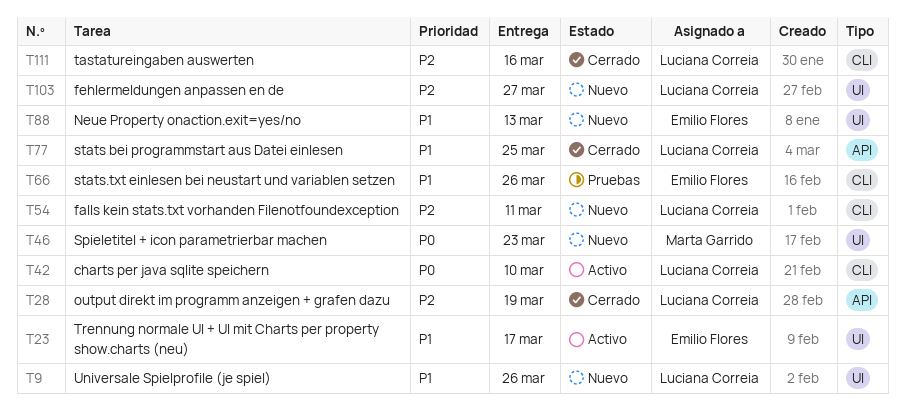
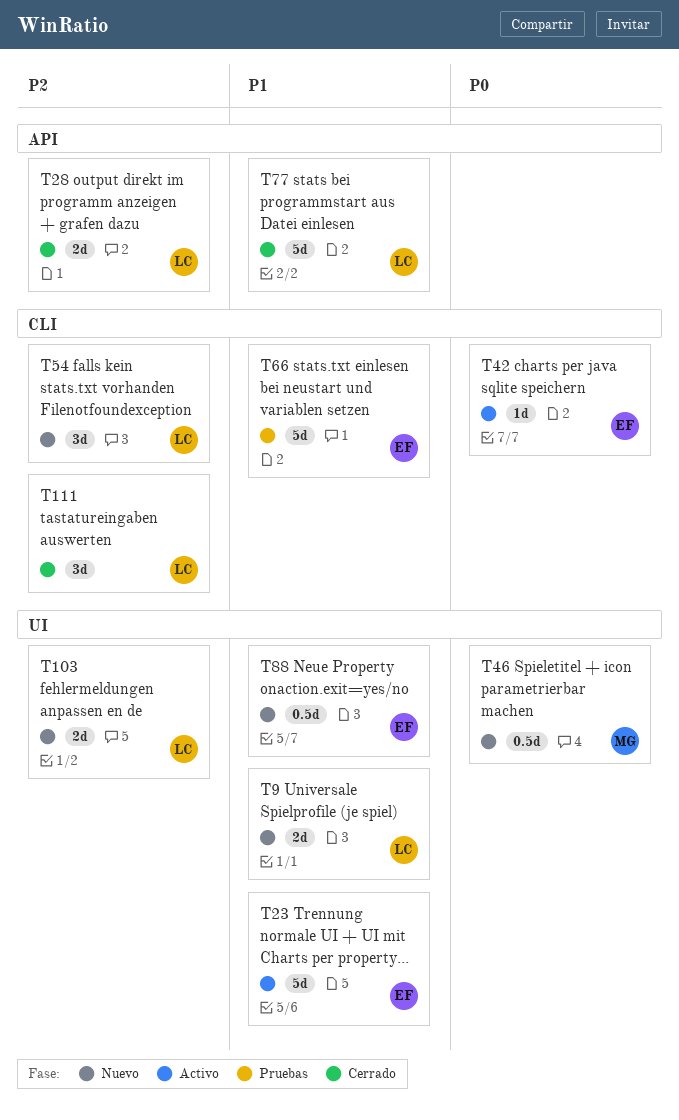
T42, owner: Luciana Correia -> Emilio Flores

